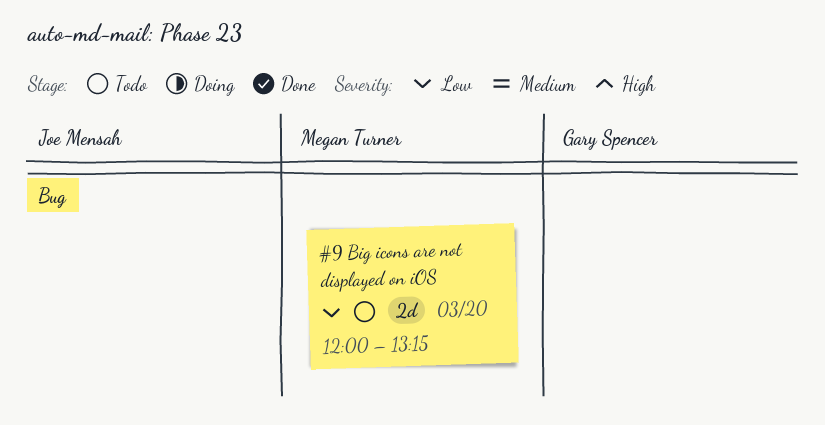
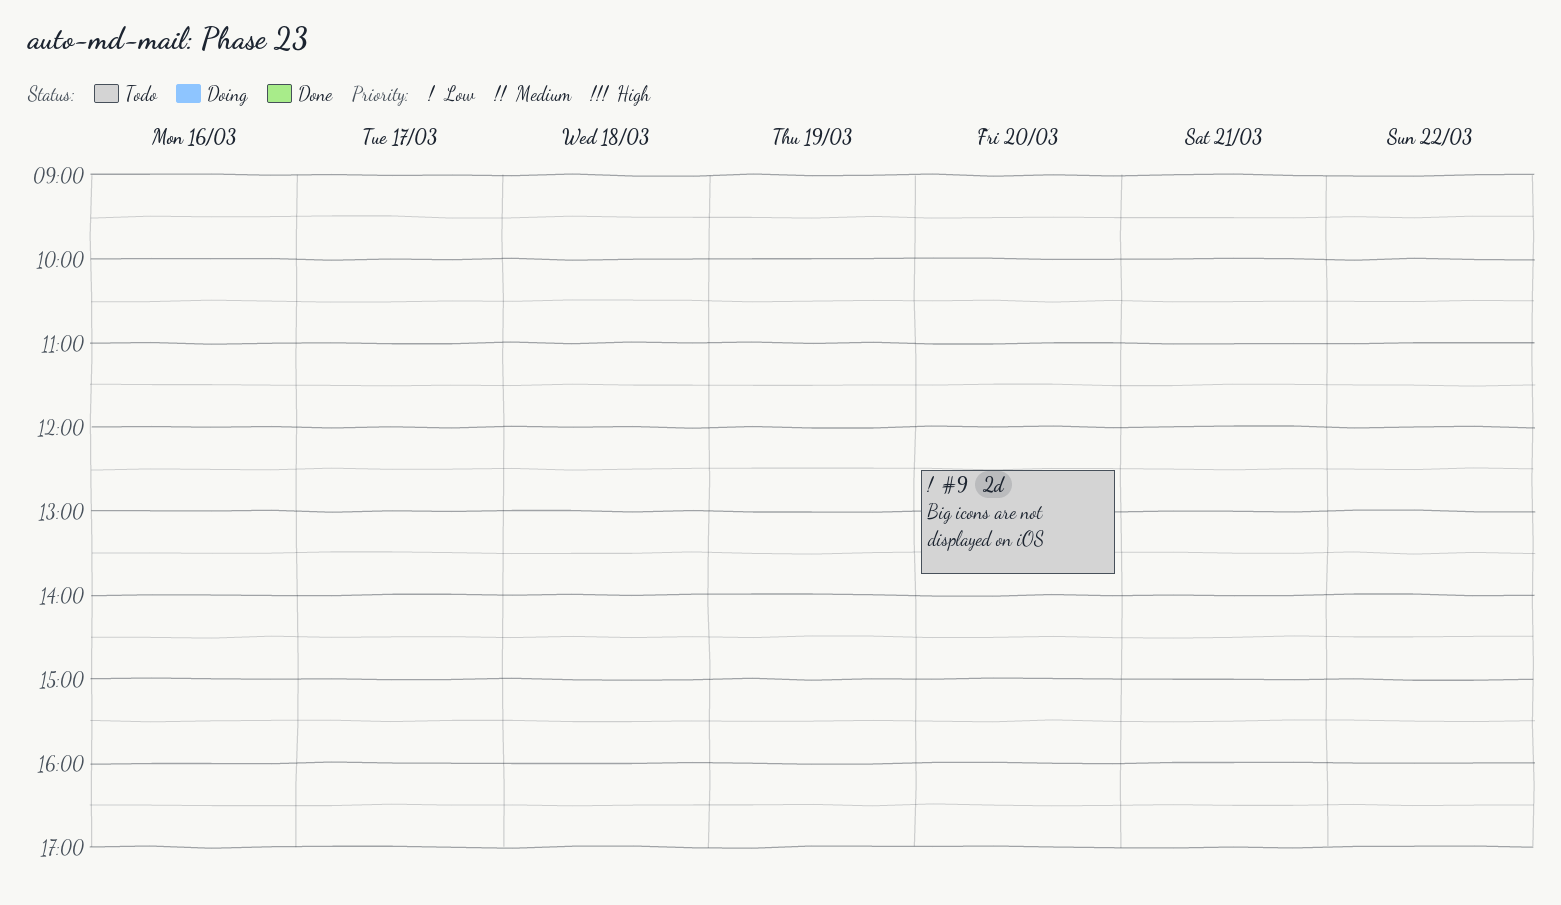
#9, begins: 12:00 -> 12:30
#9, ends: 13:15 -> 13:45

